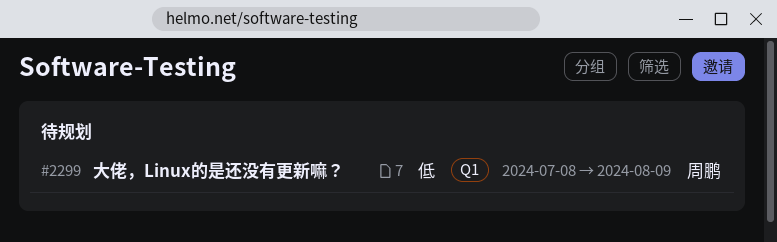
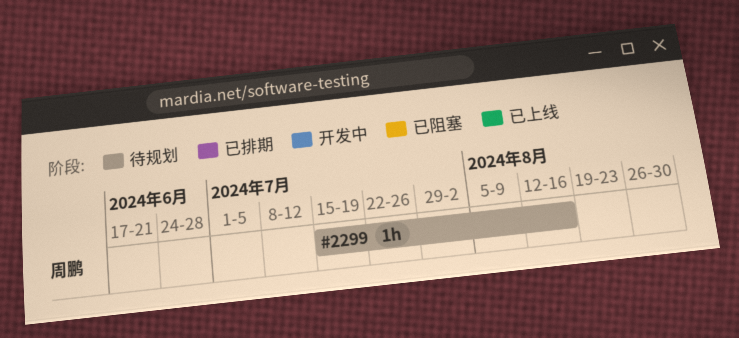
#2299, start: Jul 8 -> Jul 15
#2299, due: Aug 9 -> Aug 16

